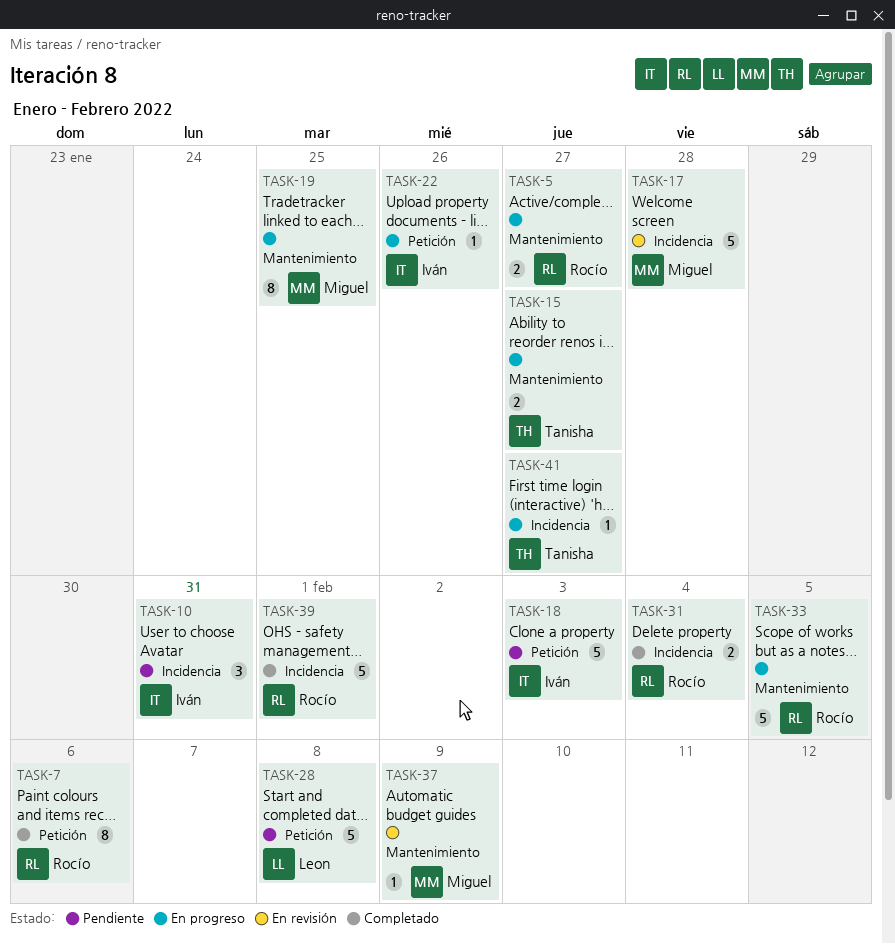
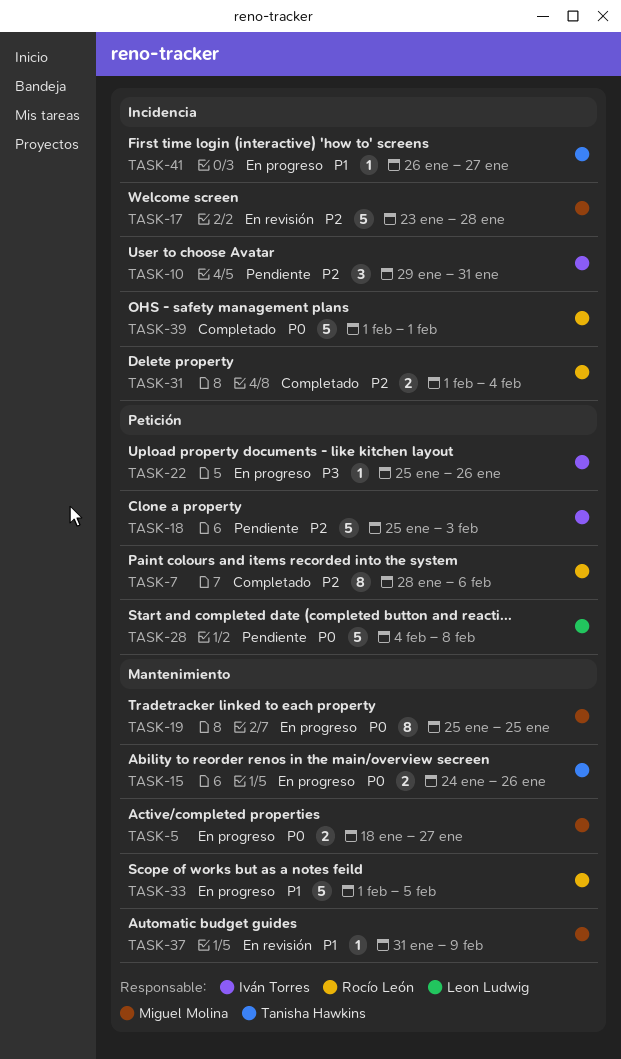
TASK-5, owner: Rocío León -> Miguel Molina
TASK-15, due: Jan 27 -> Jan 26

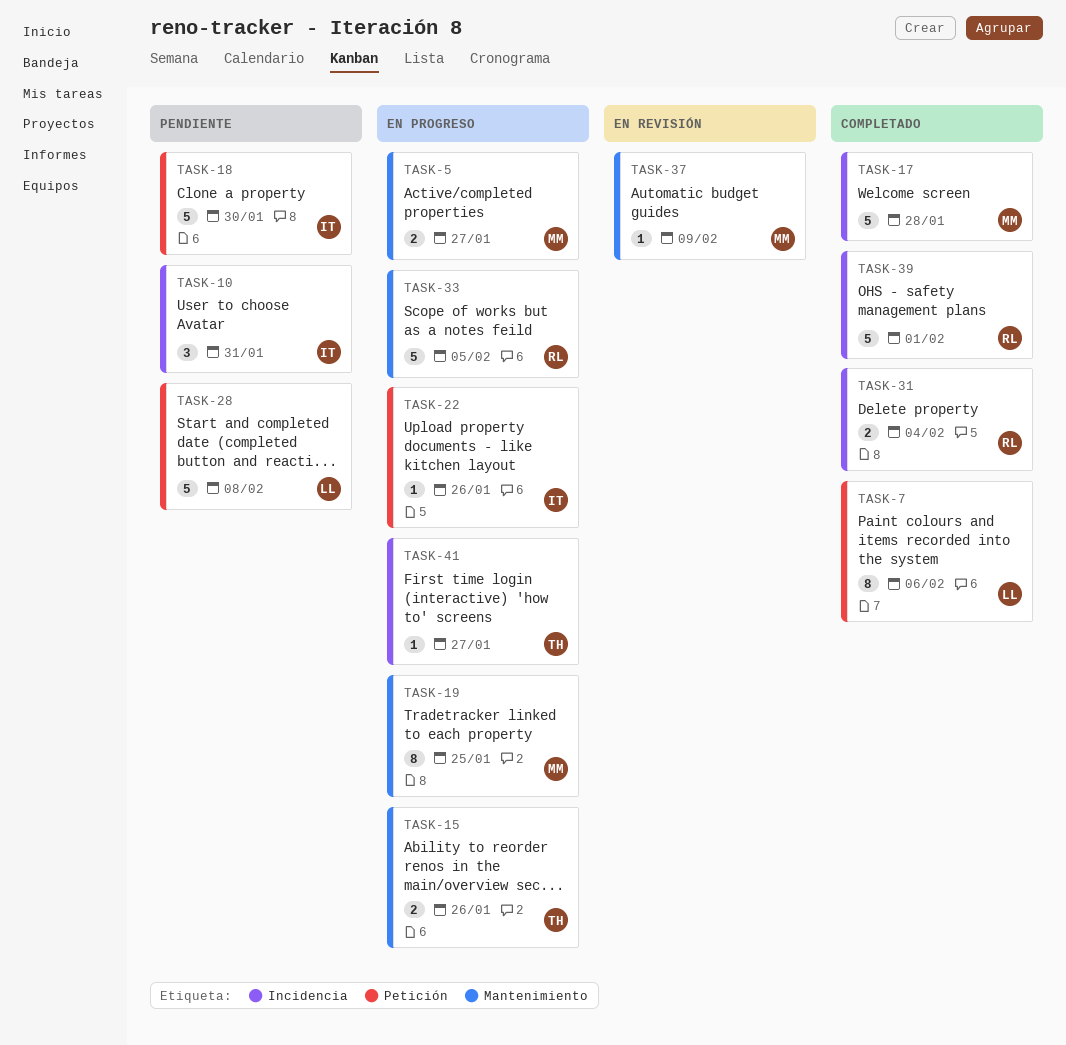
TASK-7, owner: Rocío León -> Leon Ludwig
TASK-17, status: En revisión -> Completado
TASK-18, due: Feb 3 -> Jan 30

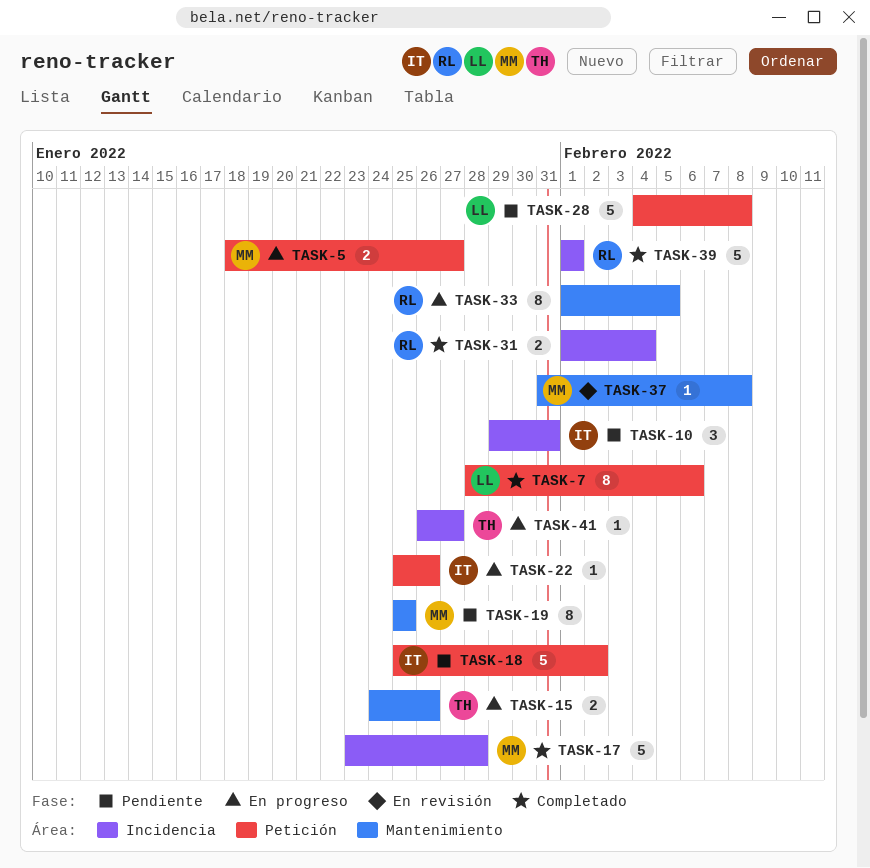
TASK-5, label: Mantenimiento -> Petición
TASK-18, due: Jan 30 -> Feb 2
TASK-19, status: En progreso -> Pendiente
TASK-33, estimate: 5 -> 8
TASK-37, due: Feb 9 -> Feb 8

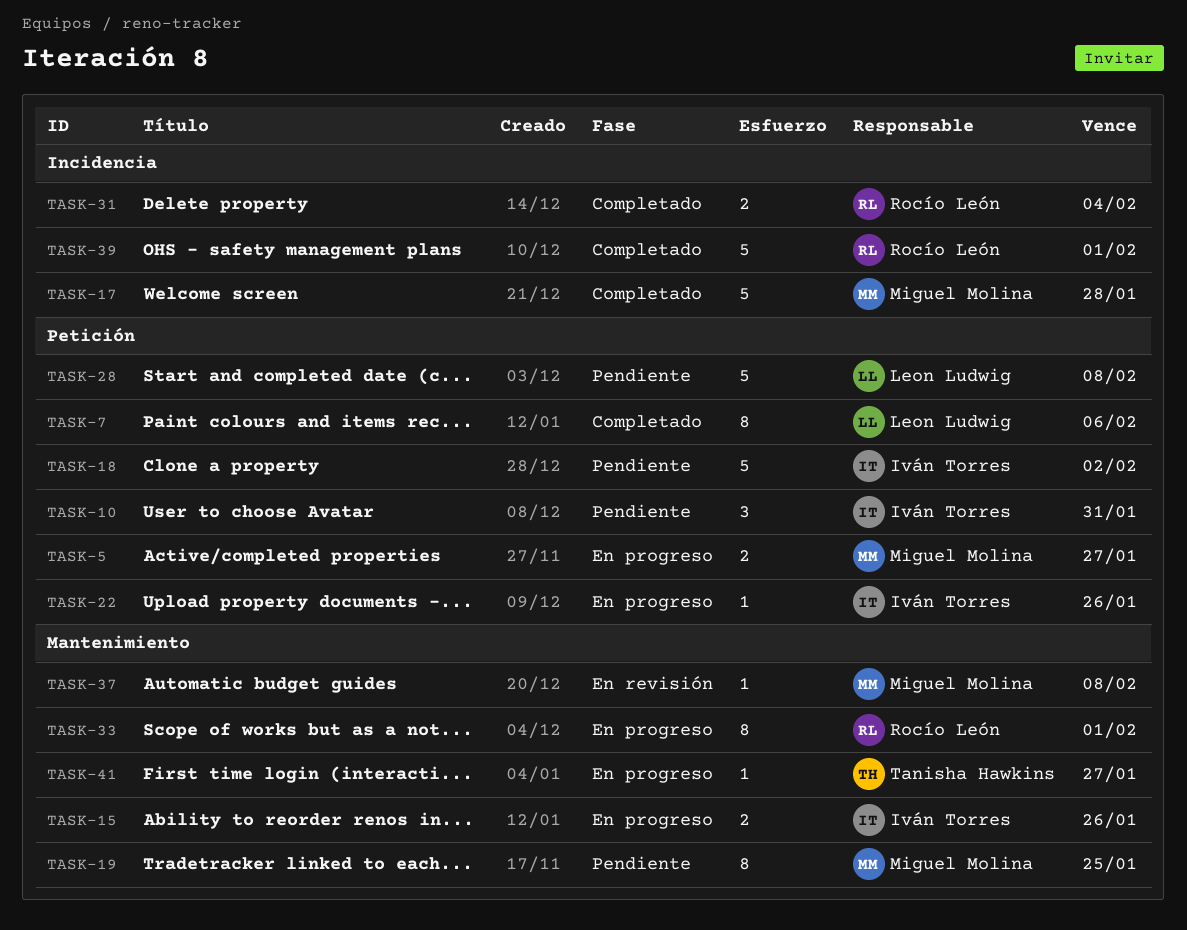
TASK-10, label: Incidencia -> Petición
TASK-15, owner: Tanisha Hawkins -> Iván Torres
TASK-33, due: Feb 5 -> Feb 1
TASK-41, label: Incidencia -> Mantenimiento

